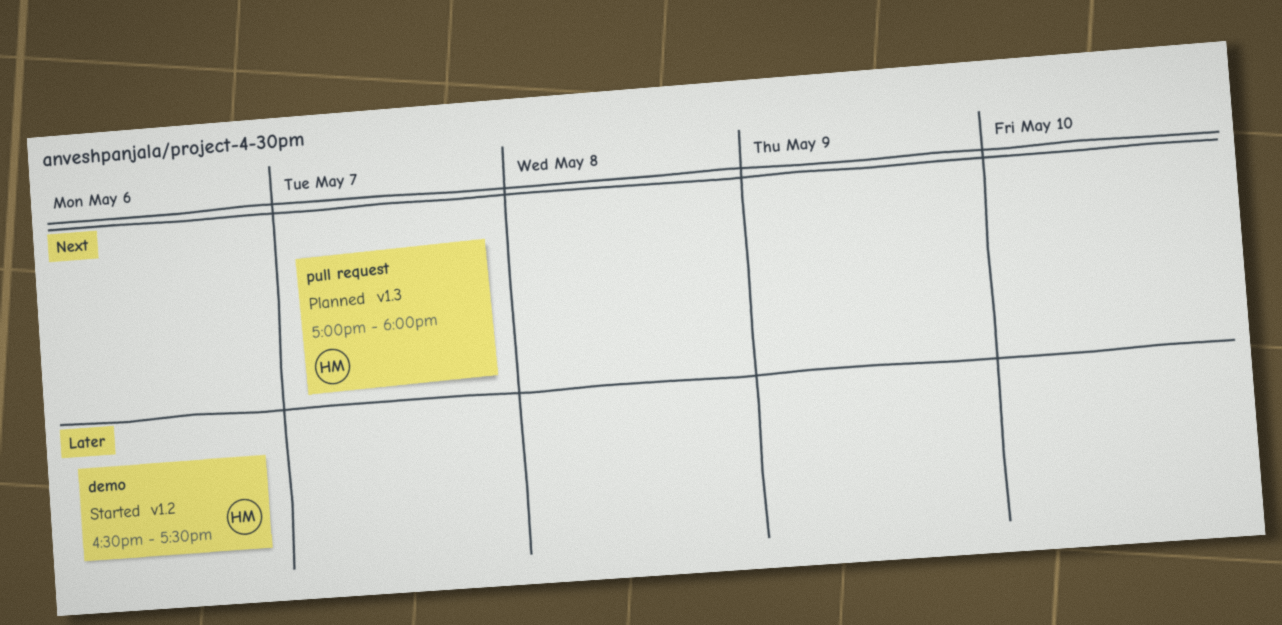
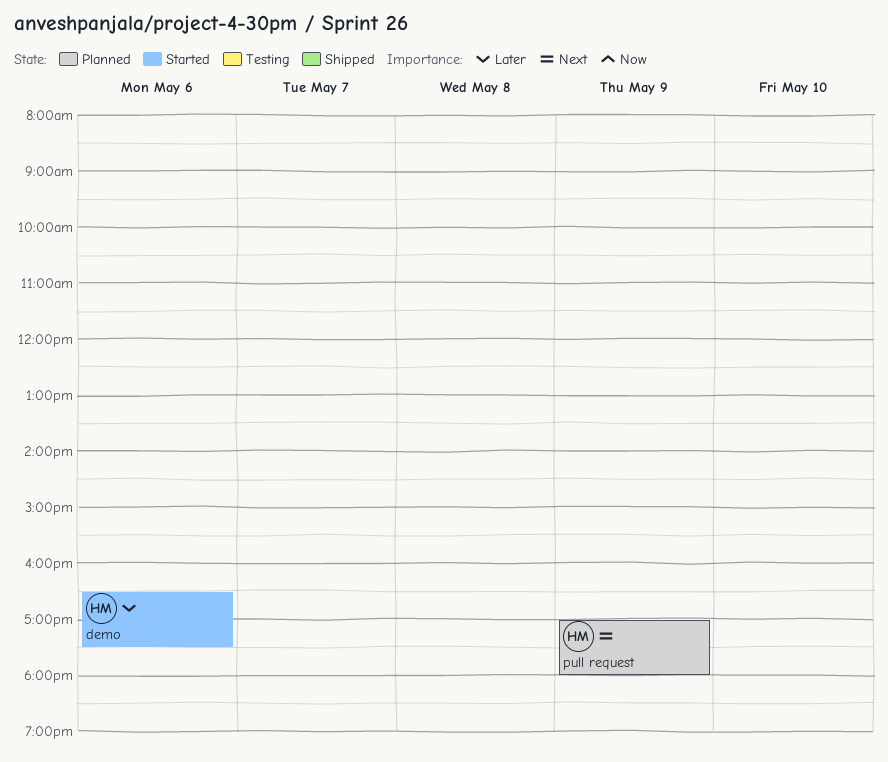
pull request, day: May 7 -> May 9

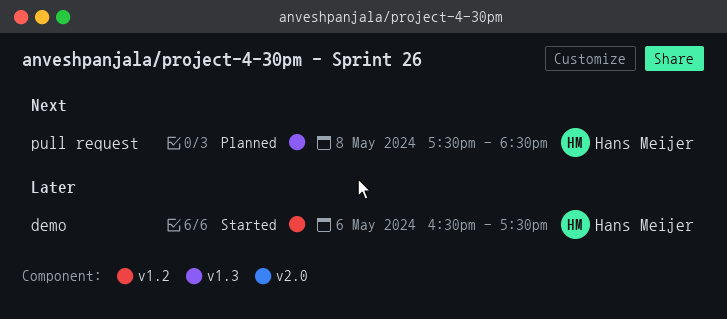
pull request, day: May 9 -> May 8
pull request, begins: 17:00 -> 17:30
pull request, ends: 18:00 -> 18:30

